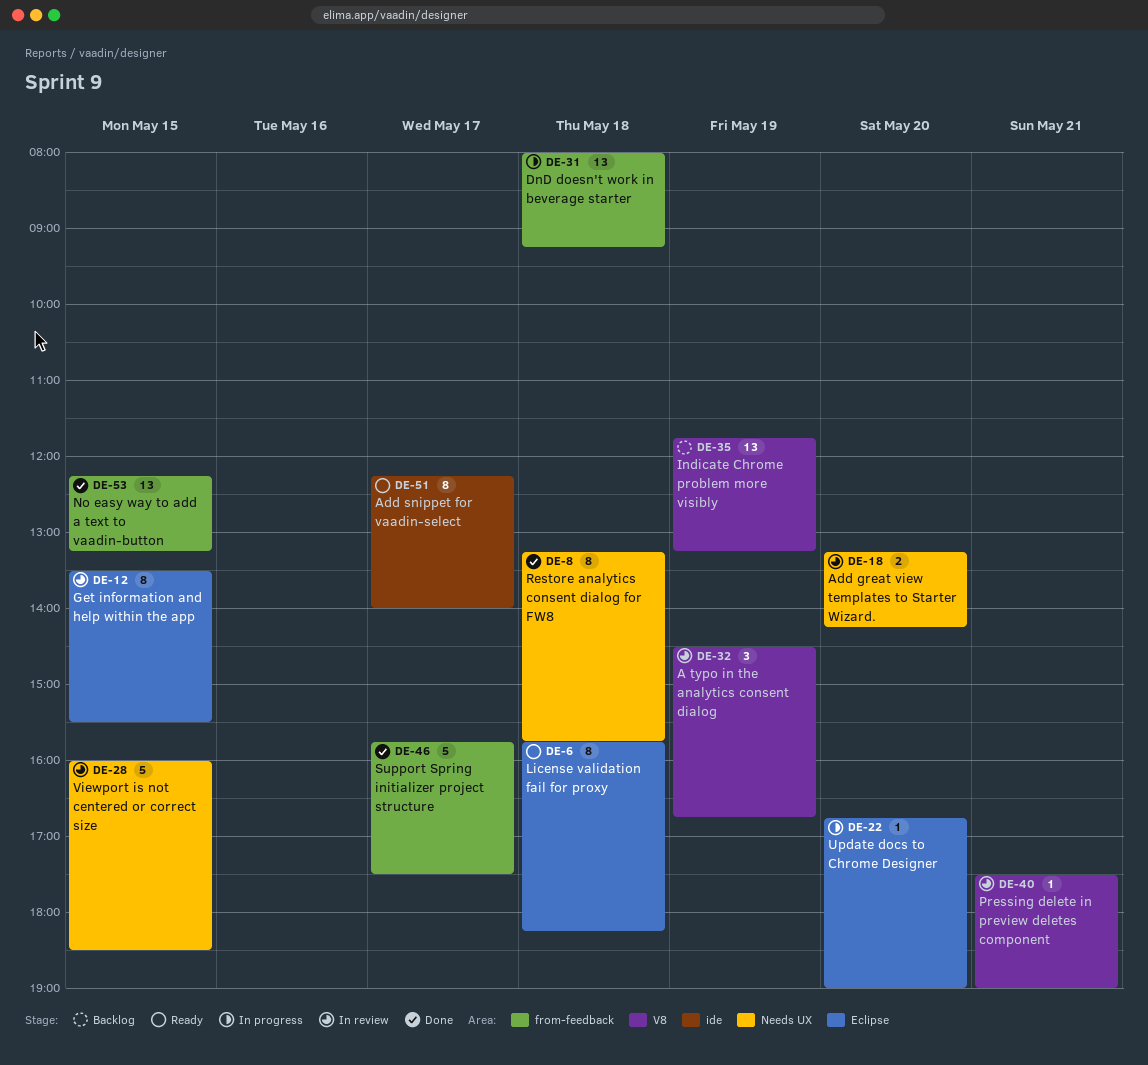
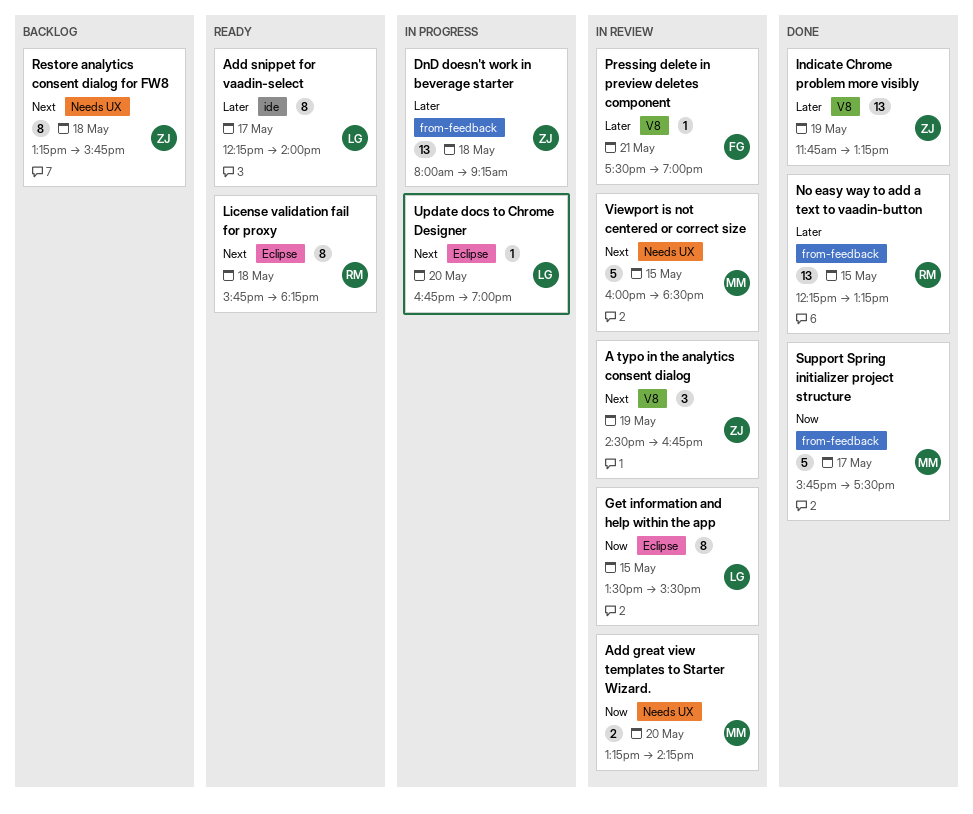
Indicate Chrome problem more visibly, status: Backlog -> Done
Restore analytics consent dialog for FW8, status: Done -> Backlog

